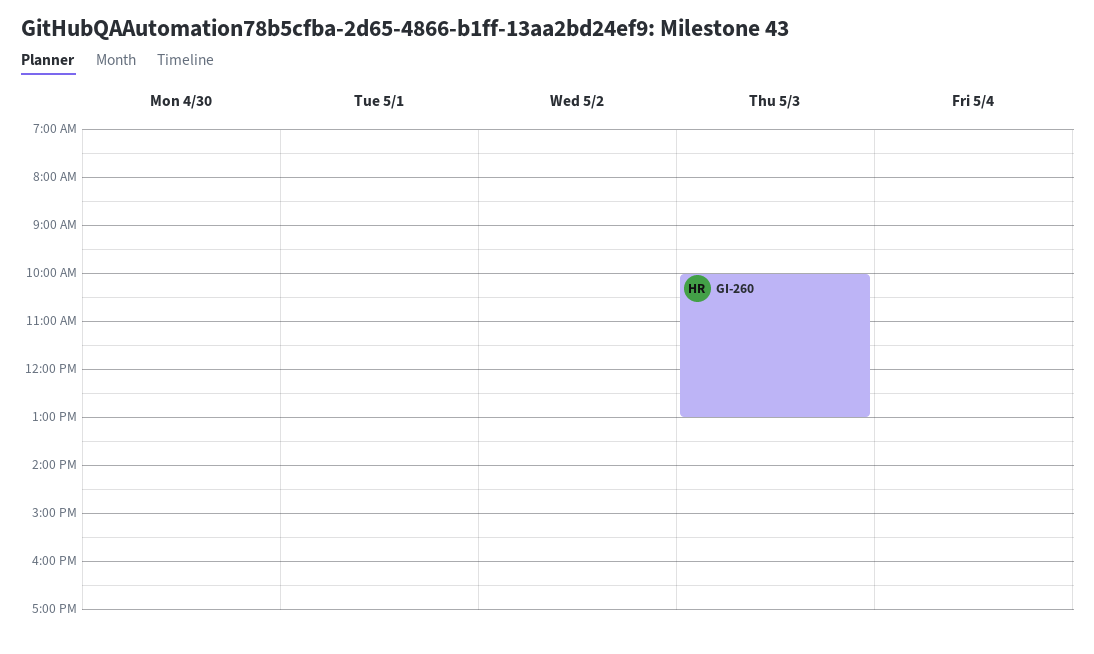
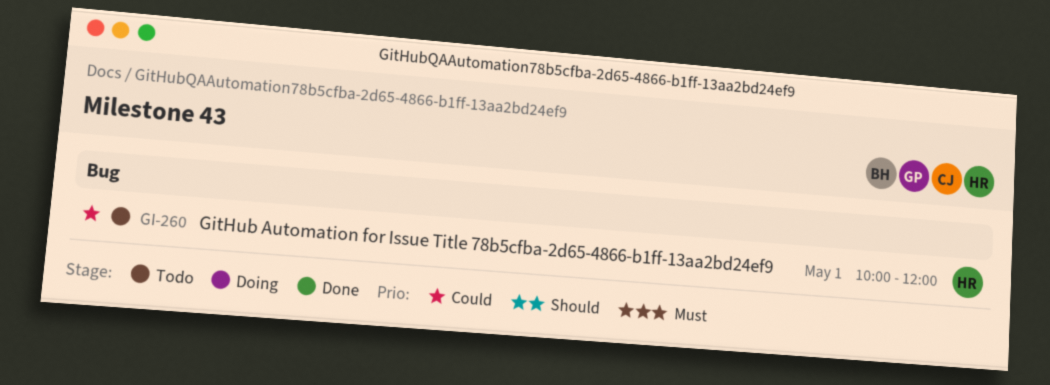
GI-260, day: May 3 -> May 1
GI-260, ends: 13:00 -> 12:00

